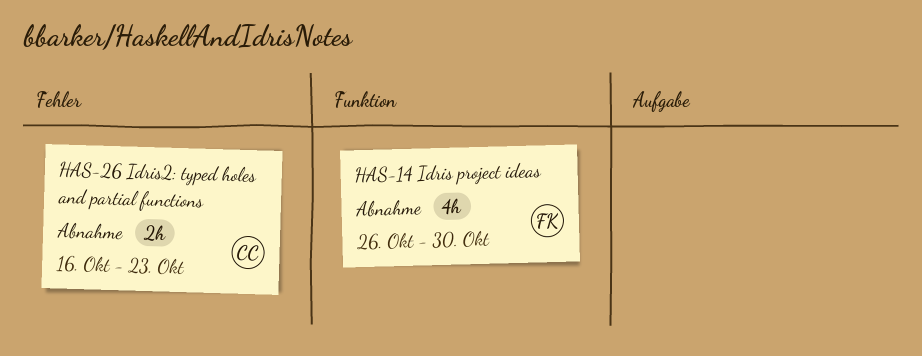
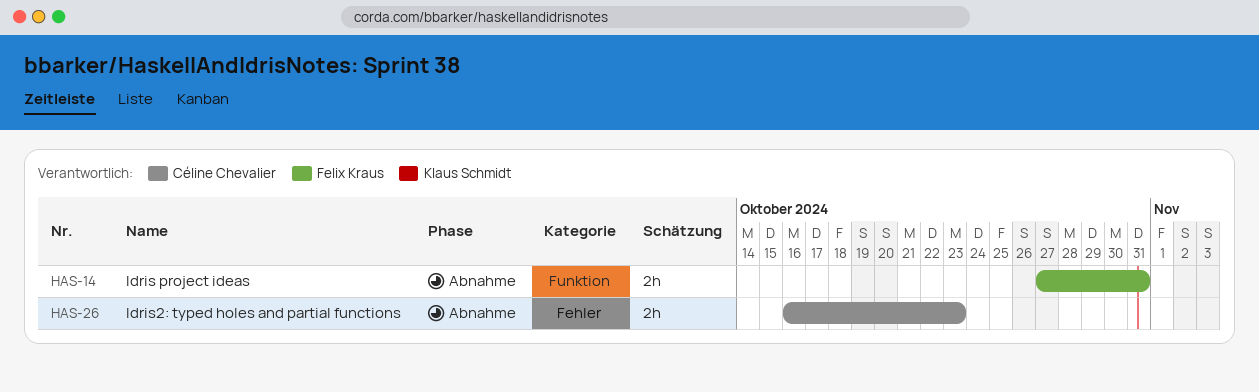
HAS-14, estimate: 4h -> 2h
HAS-14, start: Oct 26 -> Oct 27
HAS-14, due: Oct 30 -> Oct 31

